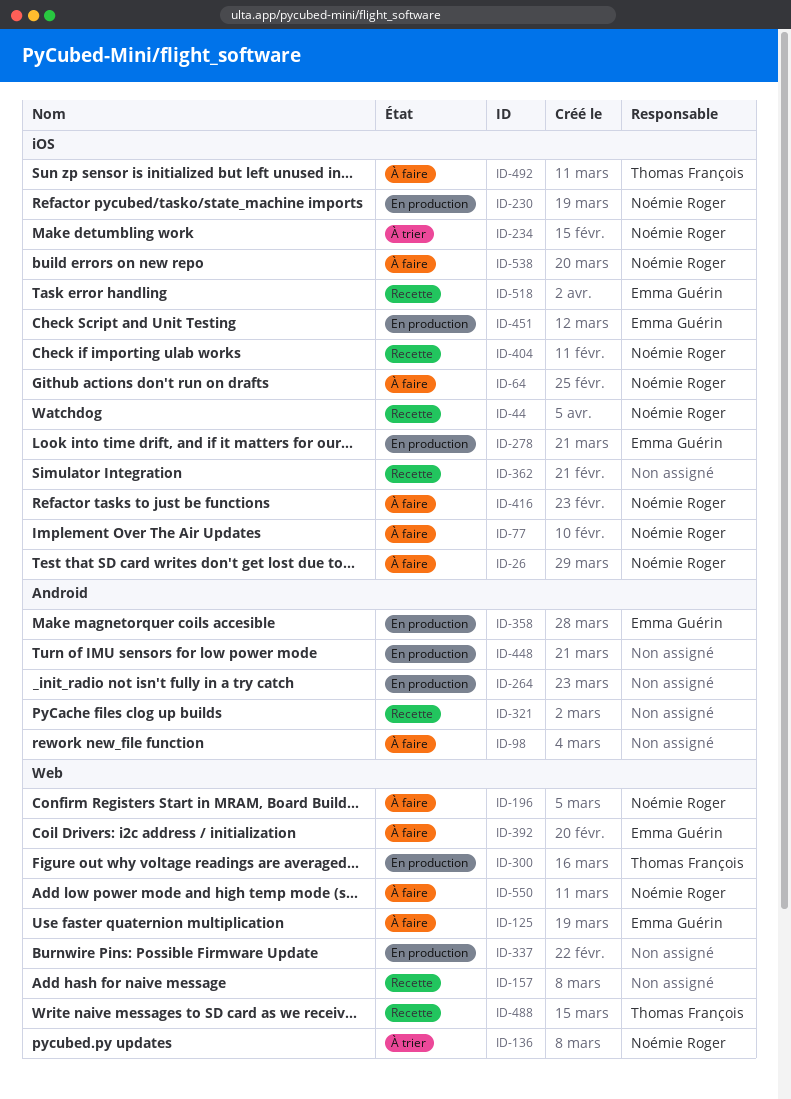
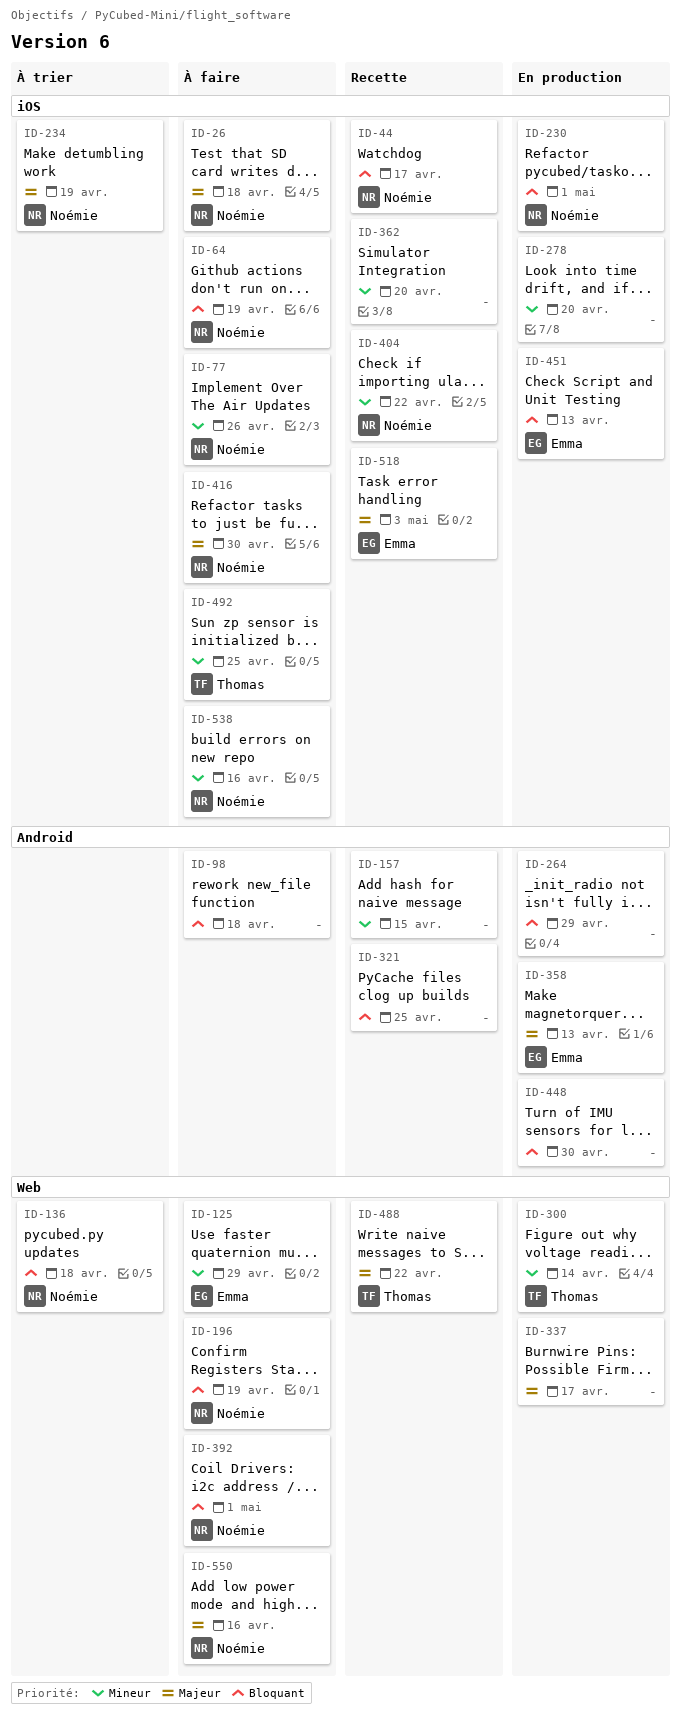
ID-157, label: Web -> Android
ID-278, owner: Emma Guérin -> none
ID-392, owner: Emma Guérin -> Noémie Roger

